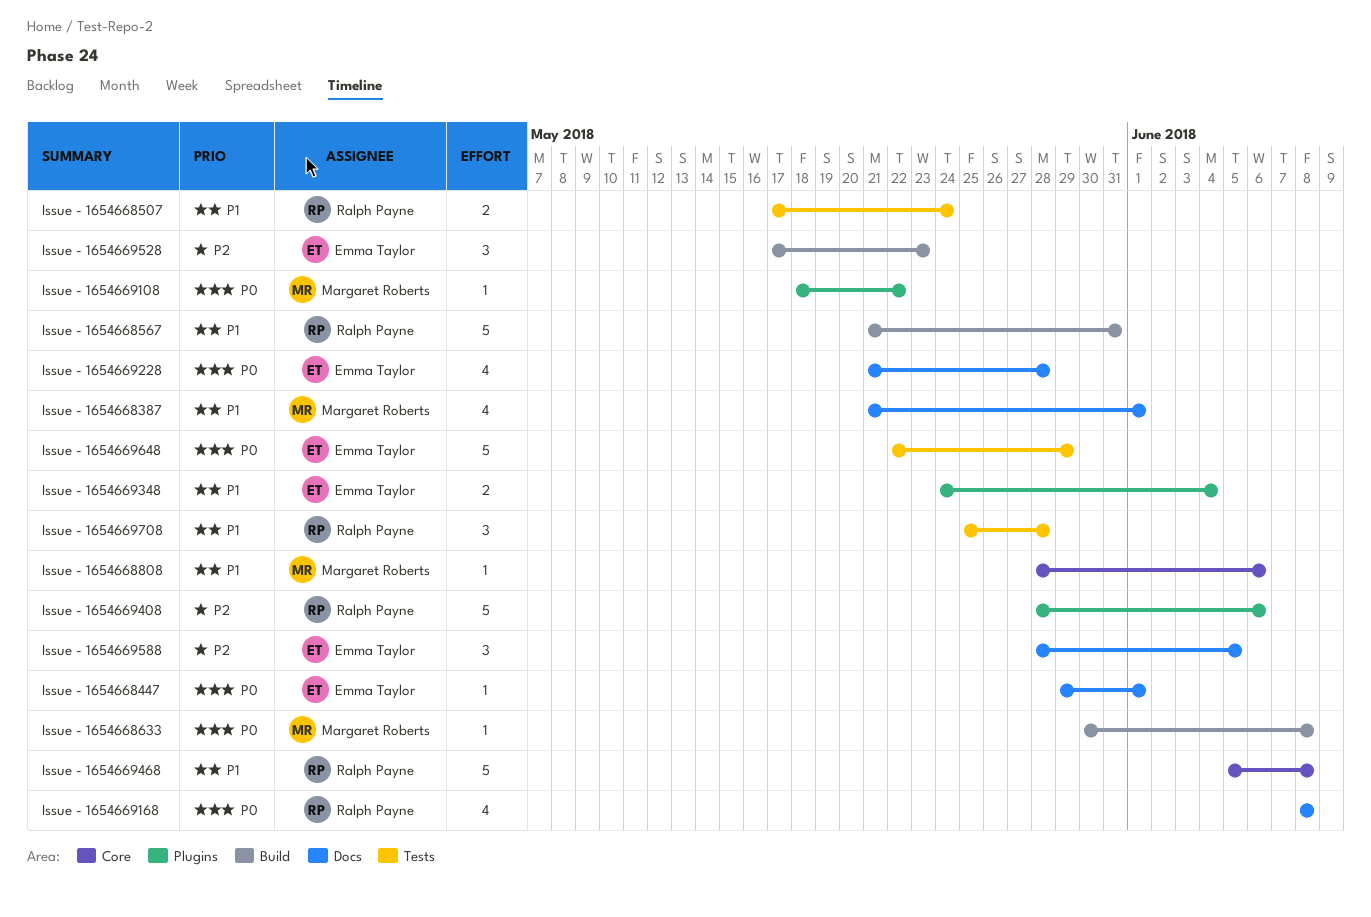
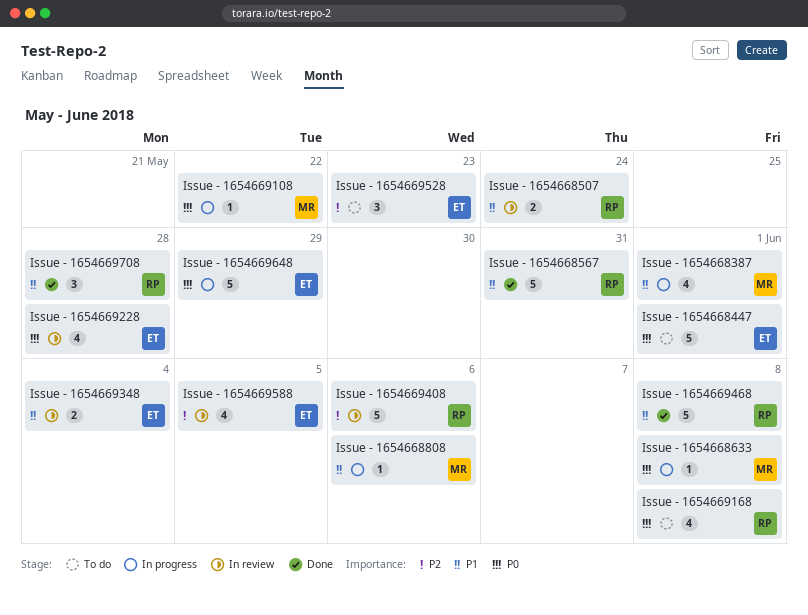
Issue - 1654668447, estimate: 1 -> 5
Issue - 1654669588, estimate: 3 -> 4

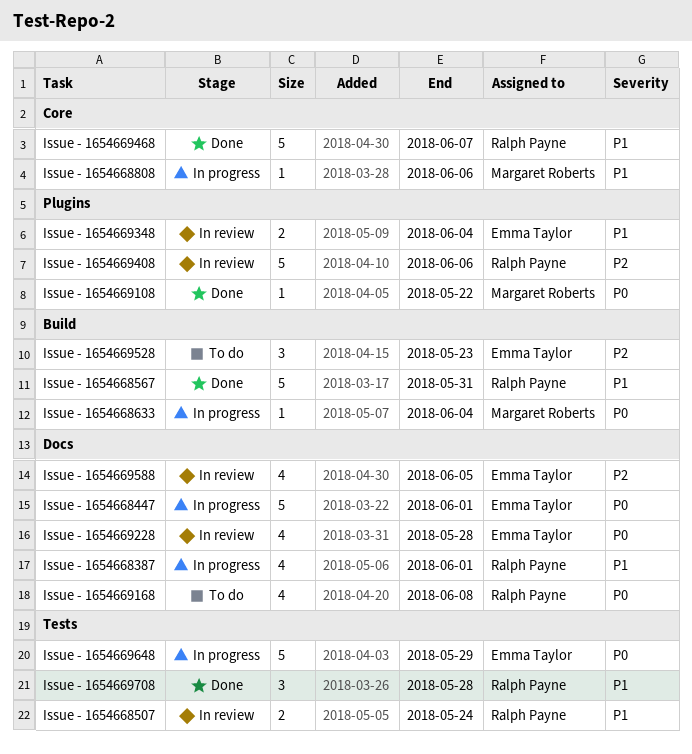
Issue - 1654668387, owner: Margaret Roberts -> Ralph Payne
Issue - 1654668447, status: To do -> In progress
Issue - 1654668633, due: Jun 8 -> Jun 4
Issue - 1654669108, status: In progress -> Done
Issue - 1654669468, due: Jun 8 -> Jun 7

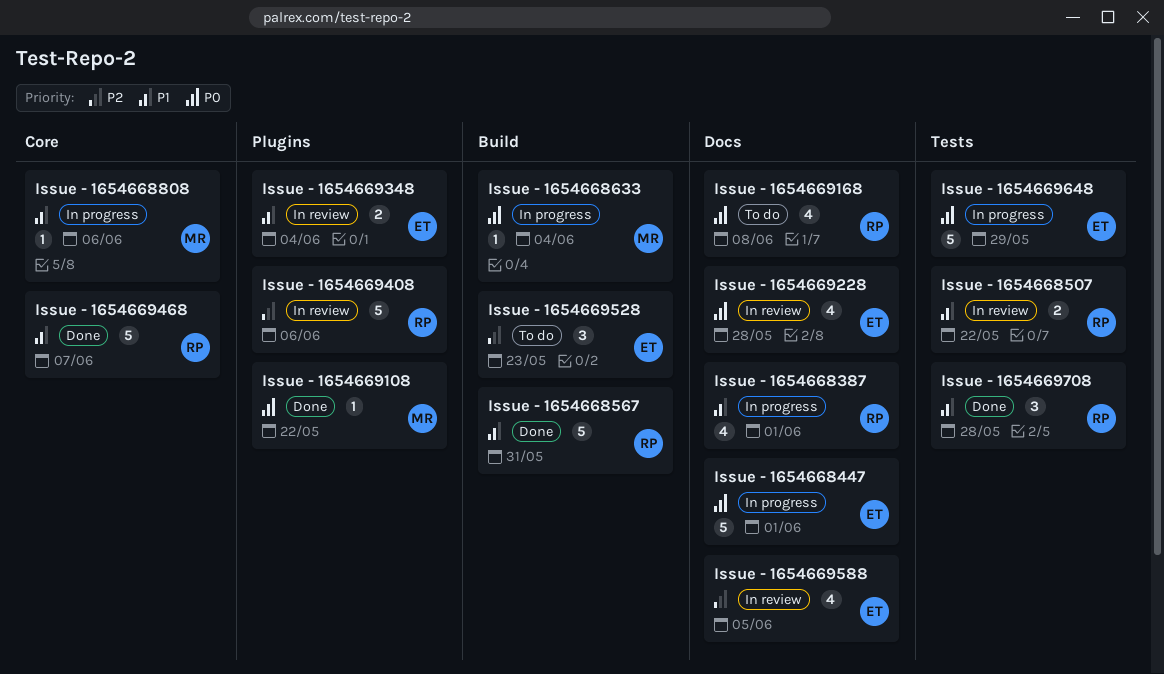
Issue - 1654668507, due: May 24 -> May 22

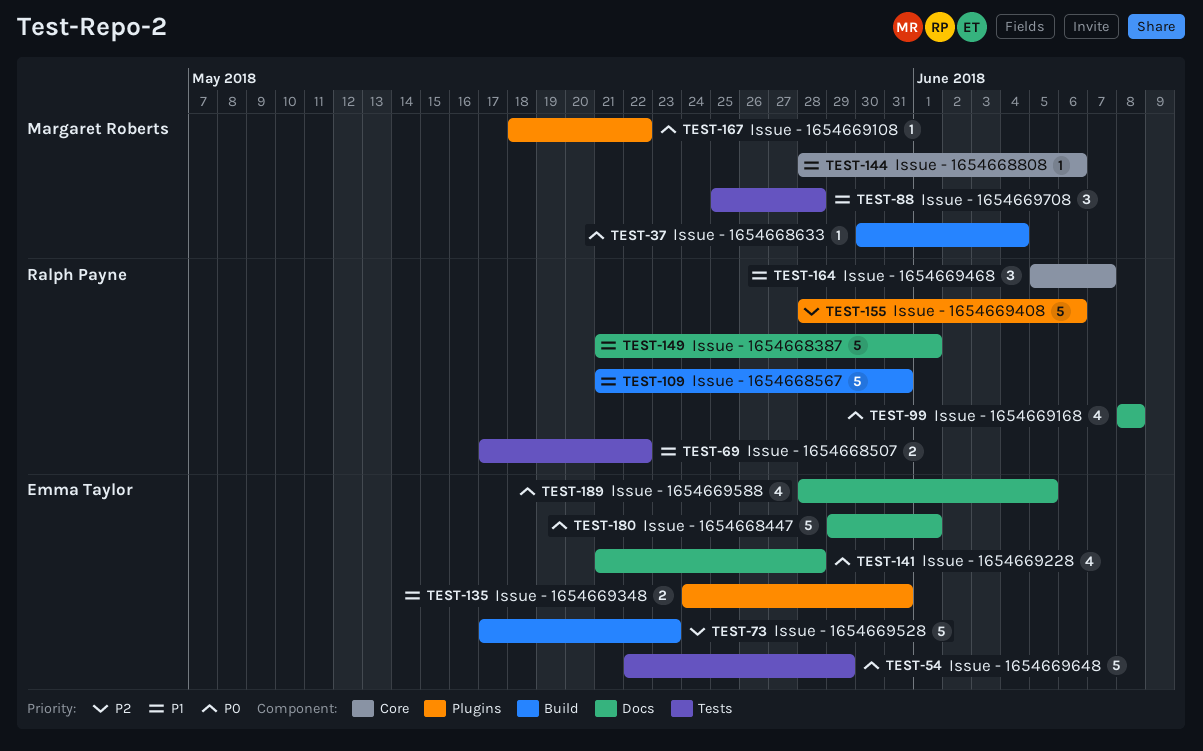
Issue - 1654668387, estimate: 4 -> 5
Issue - 1654669348, due: Jun 4 -> May 31
Issue - 1654669468, estimate: 5 -> 3
Issue - 1654669528, estimate: 3 -> 5
Issue - 1654669588, priority: P2 -> P0
Issue - 1654669708, owner: Ralph Payne -> Margaret Roberts

